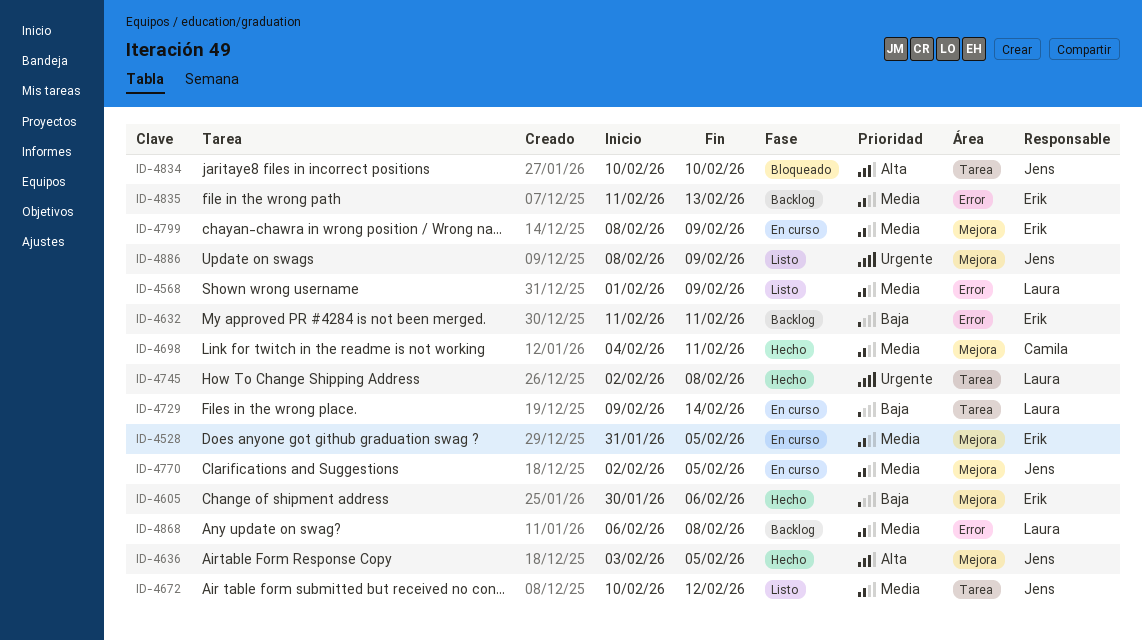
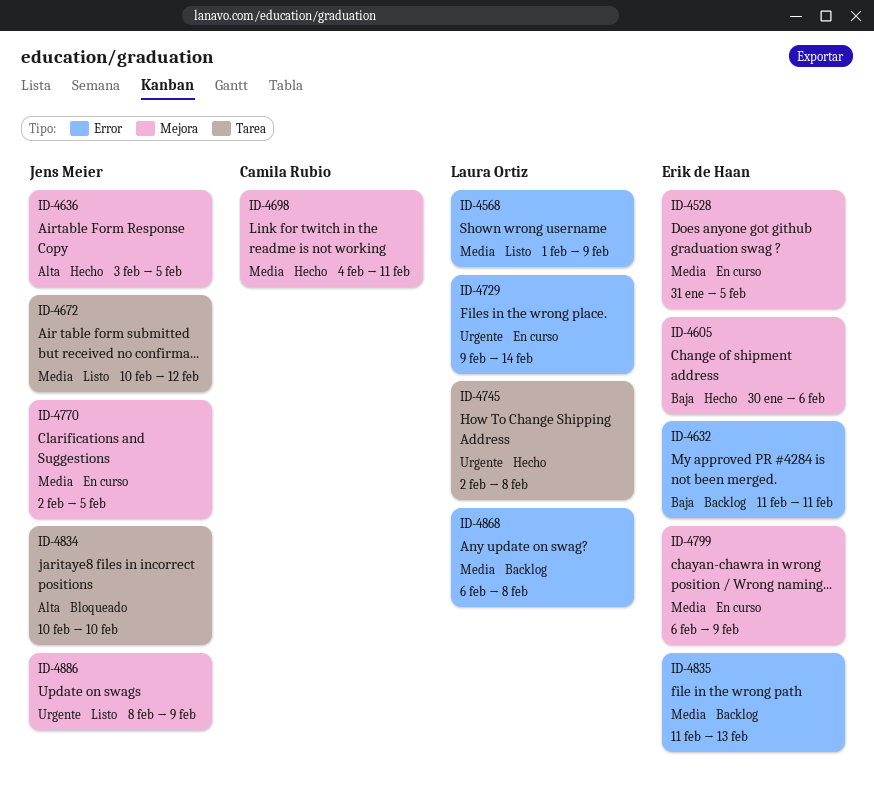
ID-4729, priority: Baja -> Urgente
ID-4729, label: Tarea -> Error
ID-4799, start: Feb 8 -> Feb 6

